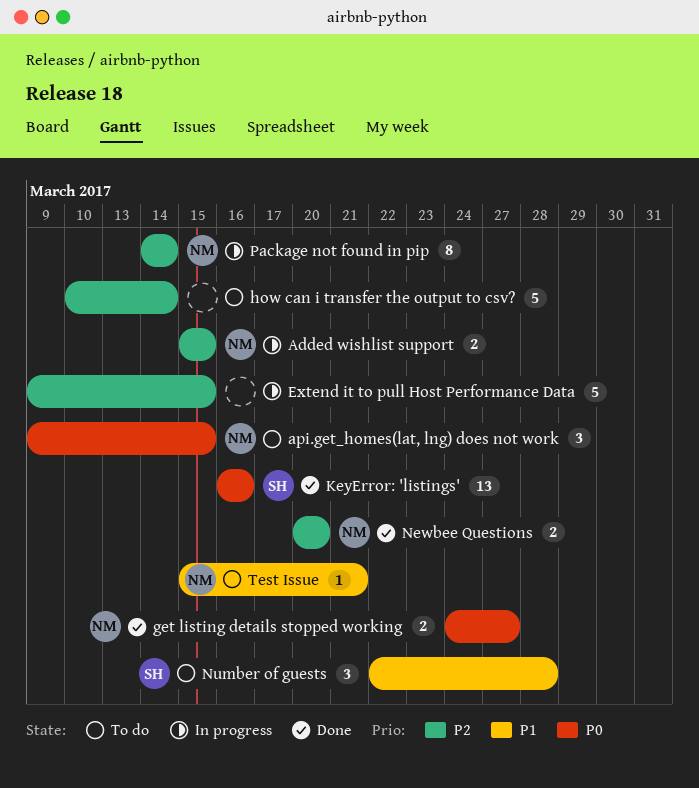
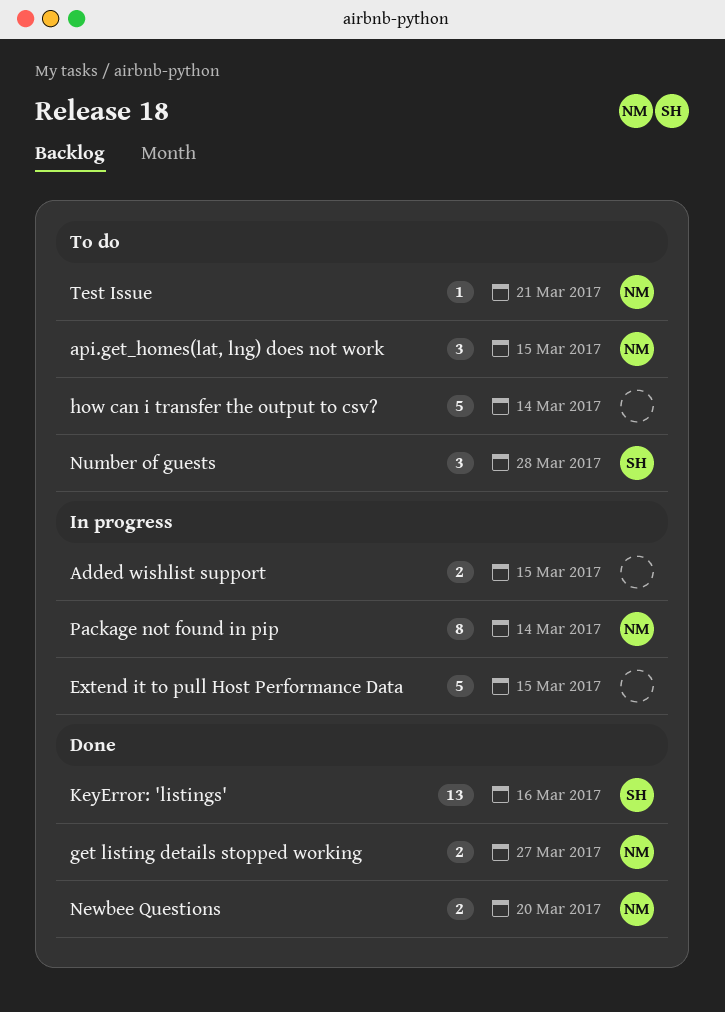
Added wishlist support, owner: NM -> none

